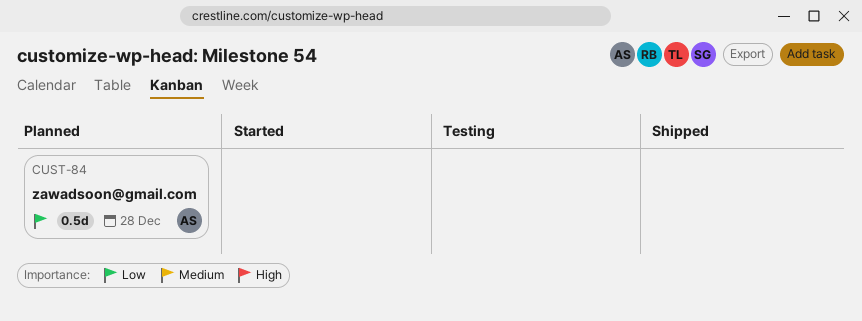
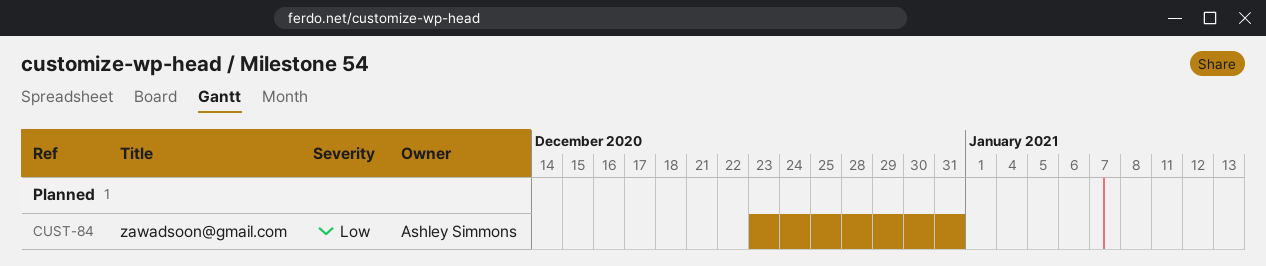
CUST-84, due: Dec 28 -> Dec 31

